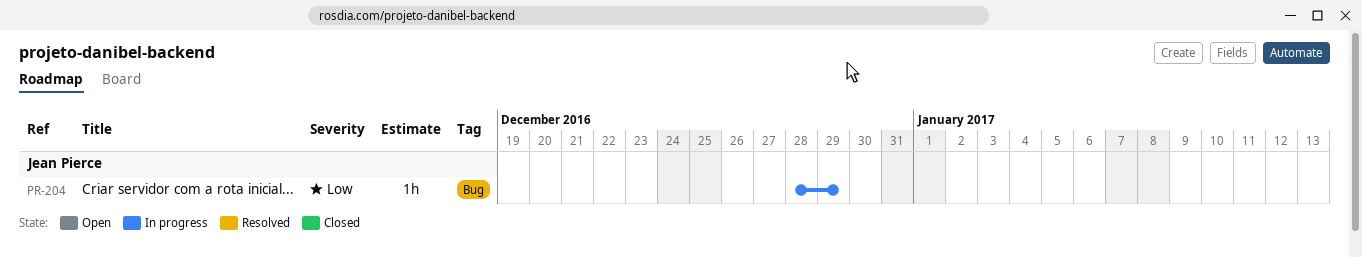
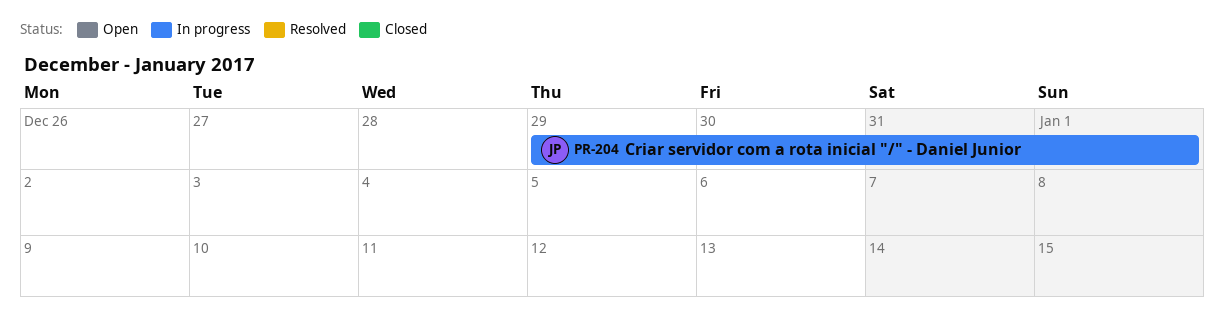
PR-204, start: Dec 28 -> Dec 29
PR-204, due: Dec 29 -> Jan 1

